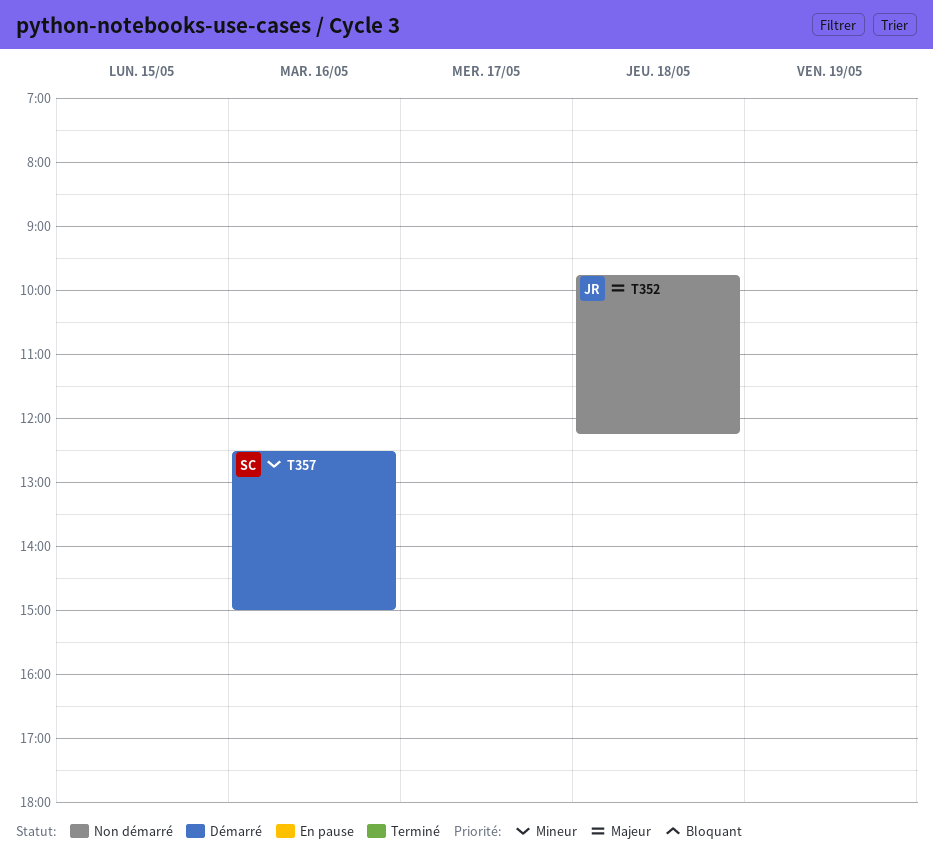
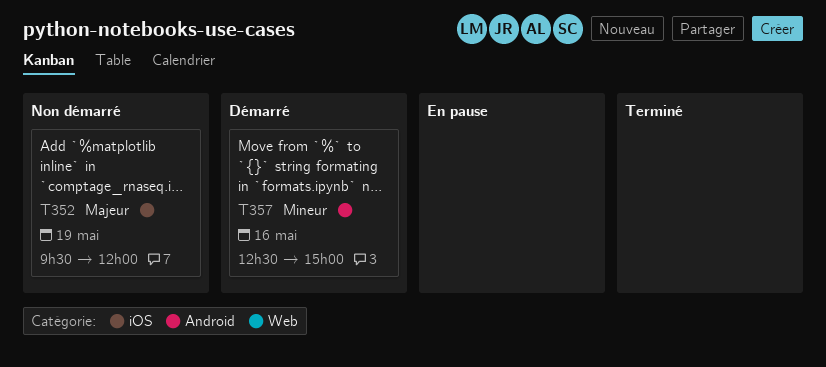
T352, day: May 18 -> May 19
T352, begins: 09:45 -> 09:30
T352, ends: 12:15 -> 12:00

